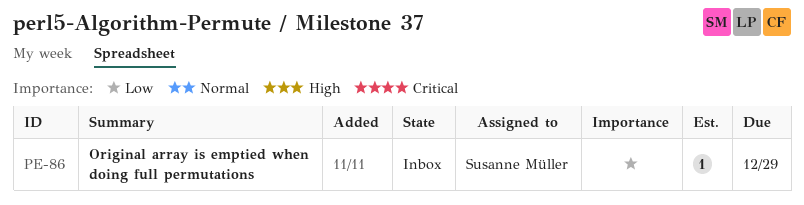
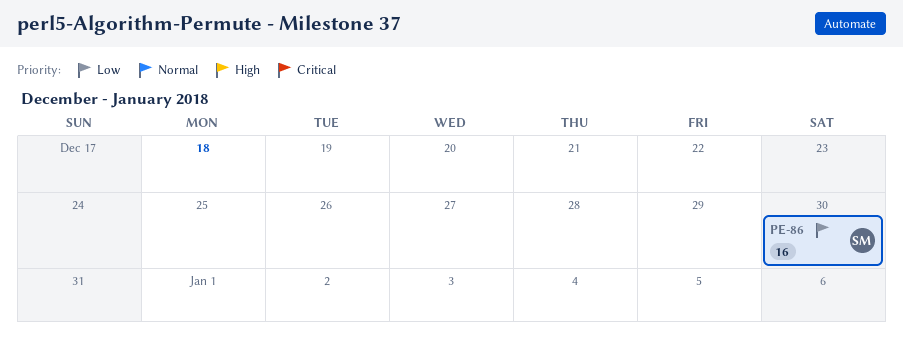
PE-86, estimate: 1 -> 16
PE-86, due: Dec 29 -> Dec 30

